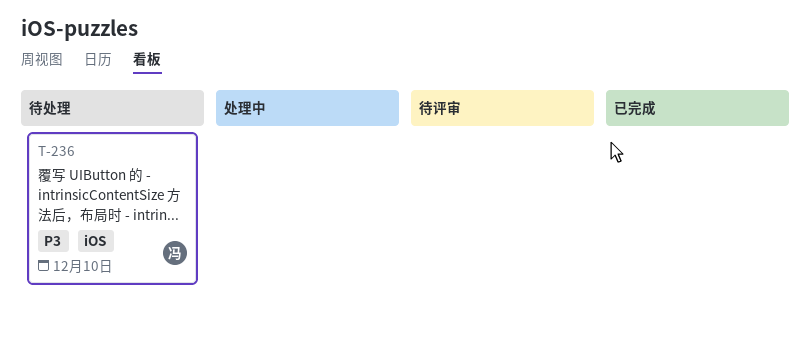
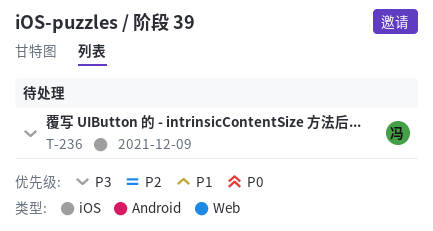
T-236, due: Dec 10 -> Dec 9

